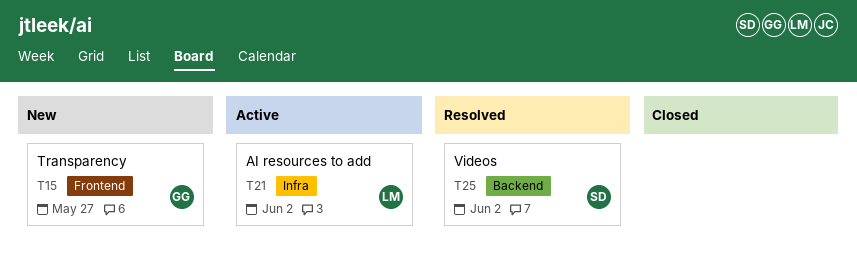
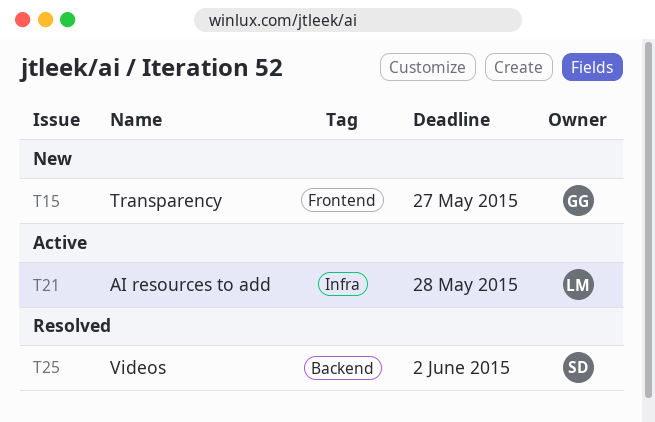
T21, due: Jun 2 -> May 28

